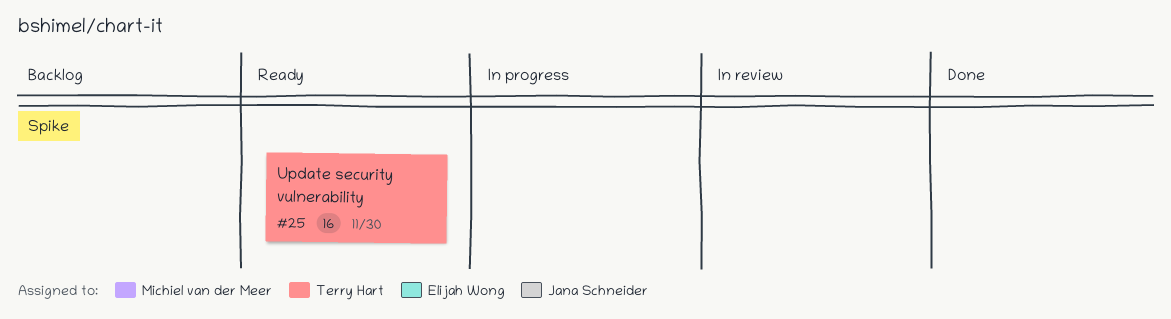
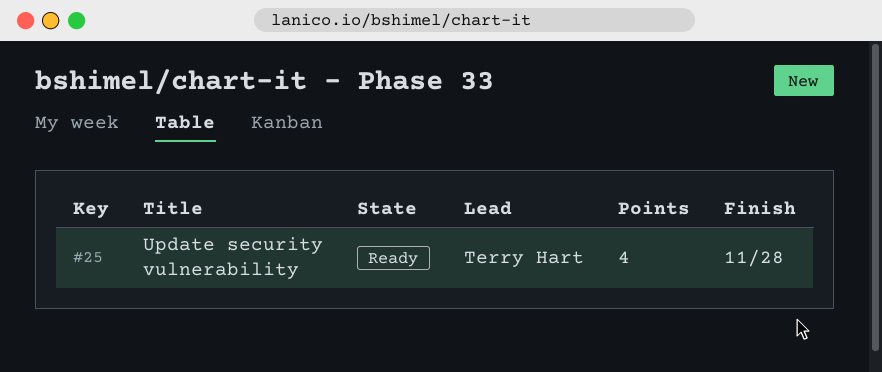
#25, estimate: 16 -> 4
#25, due: Nov 30 -> Nov 28

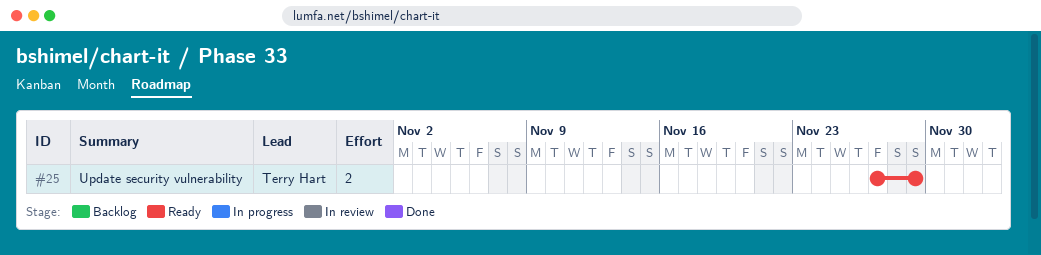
#25, estimate: 4 -> 2
#25, due: Nov 28 -> Nov 29

